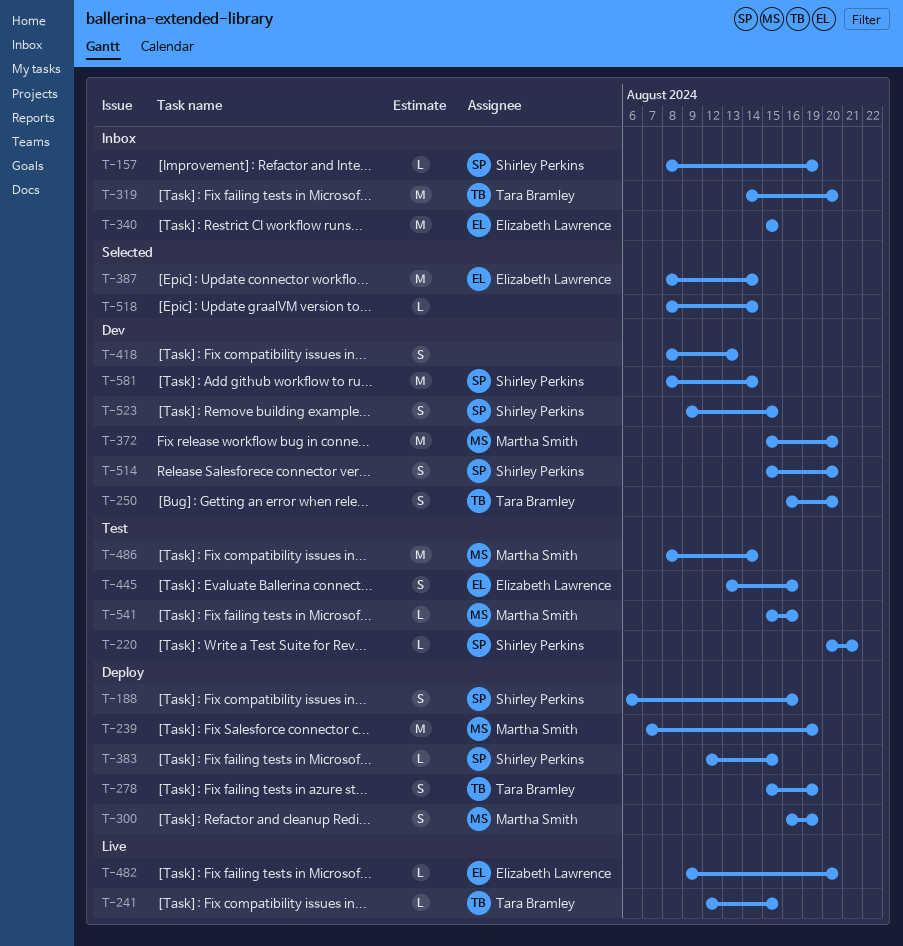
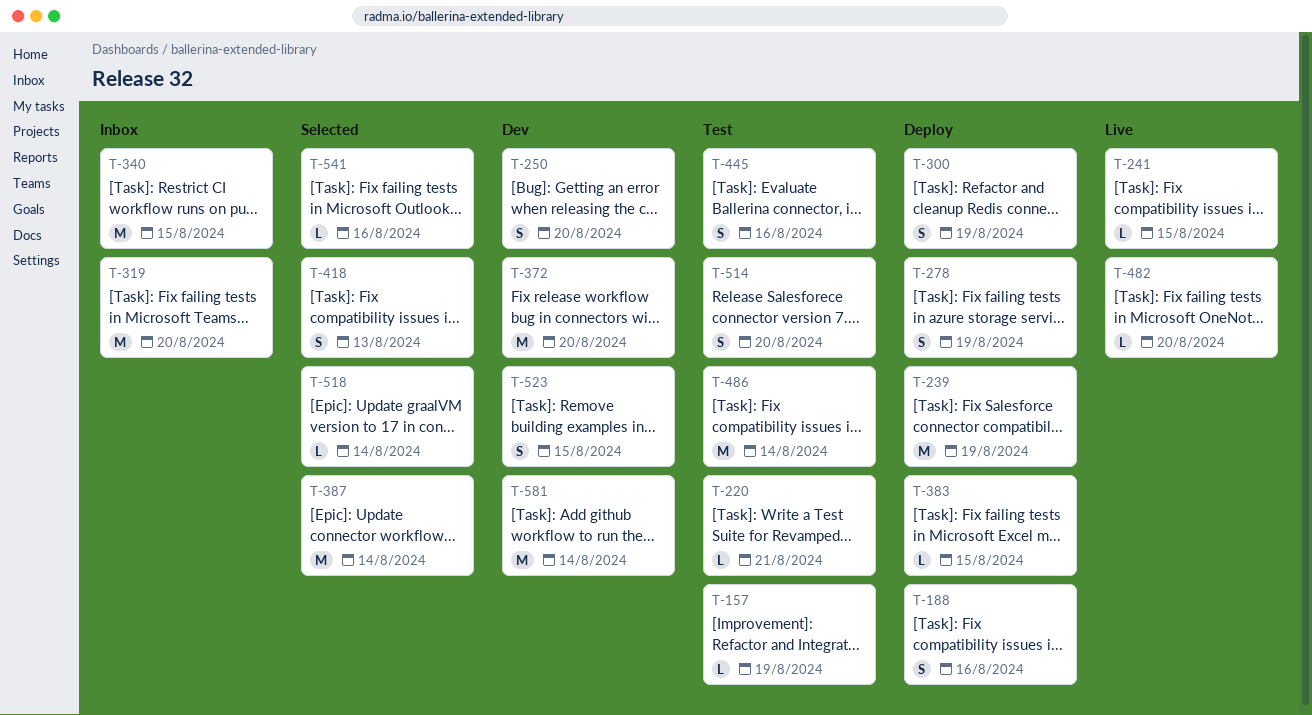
T-157, status: Inbox -> Test
T-418, status: Dev -> Selected
T-514, status: Dev -> Test
T-541, status: Test -> Selected

